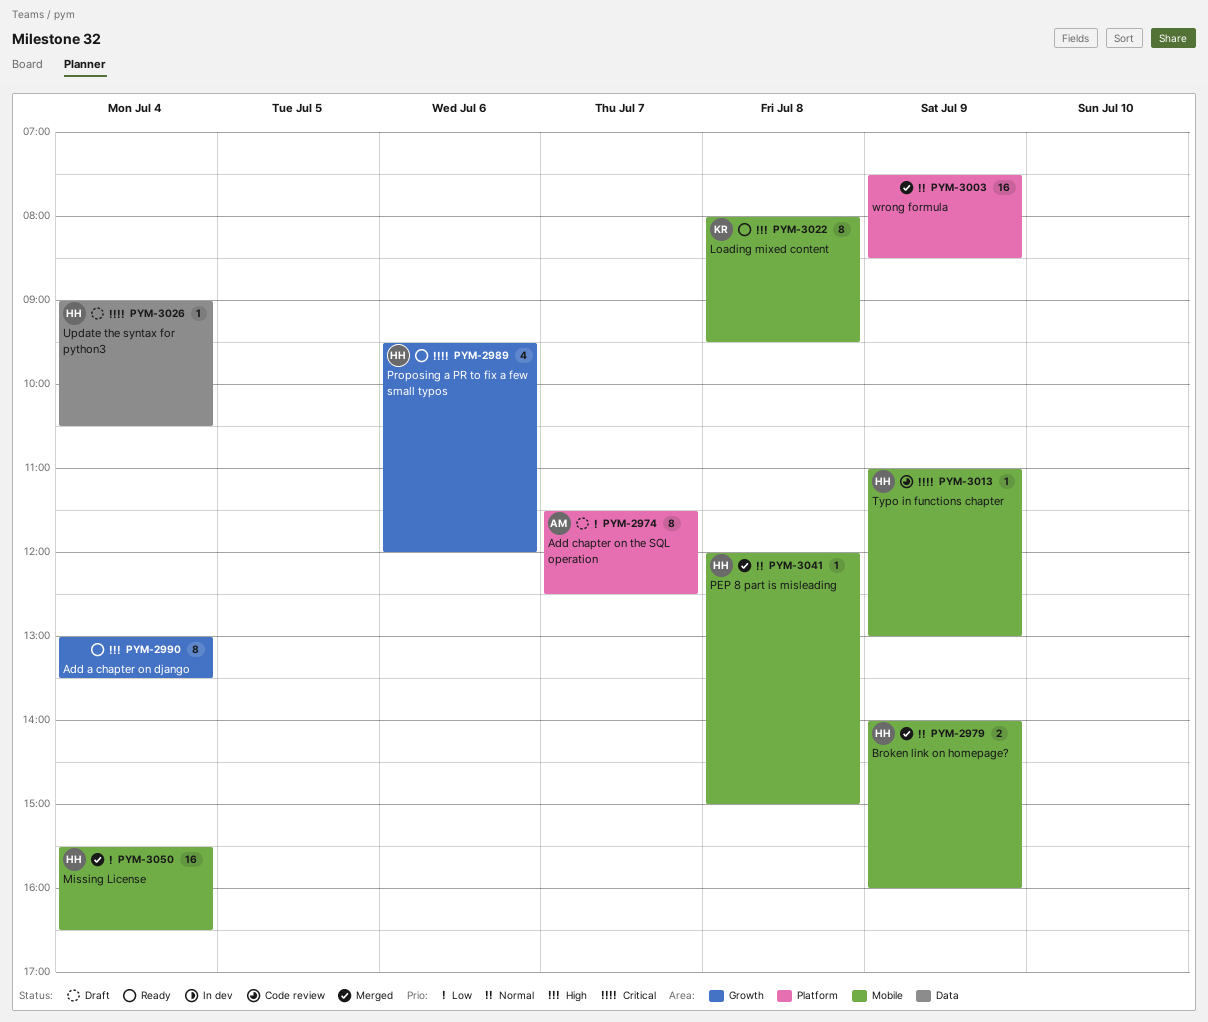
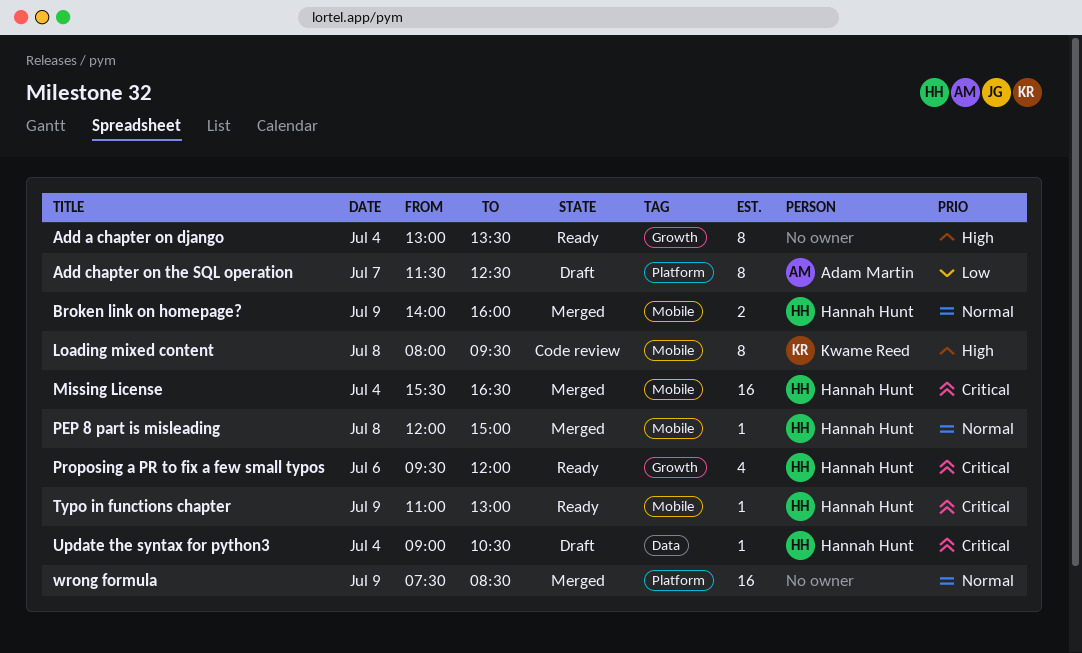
Loading mixed content, status: Ready -> Code review
Missing License, priority: Low -> Critical
Typo in functions chapter, status: Code review -> Ready

